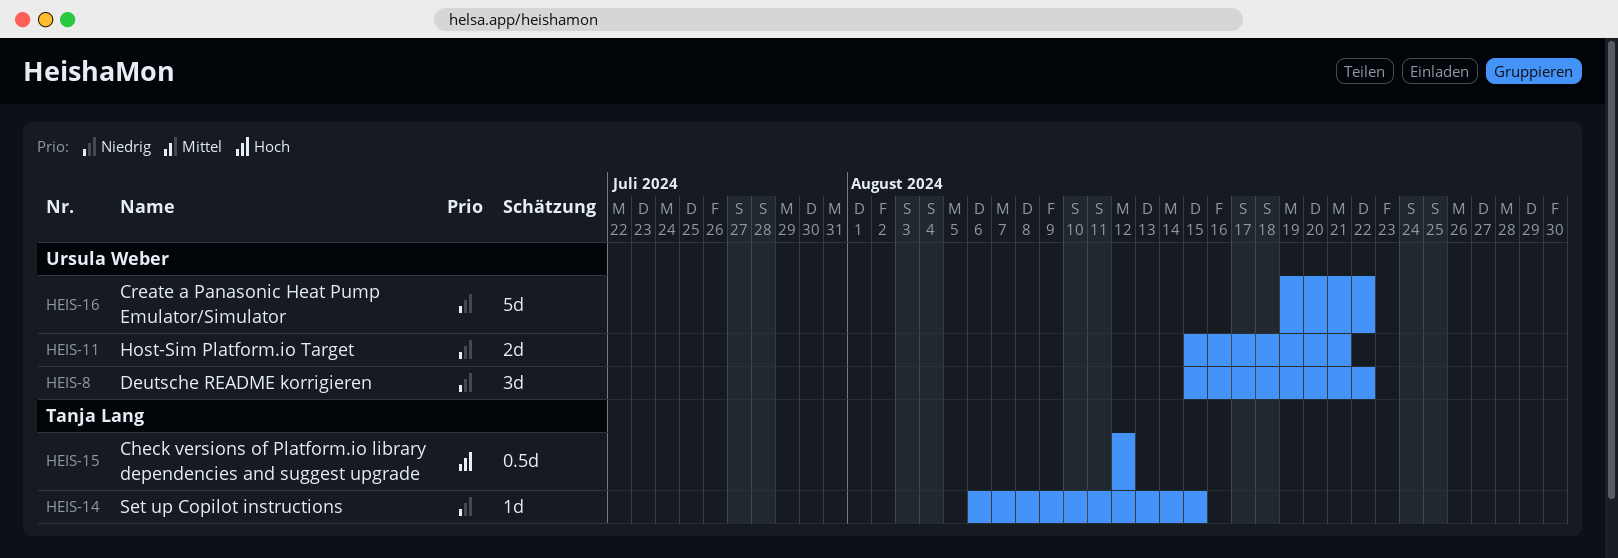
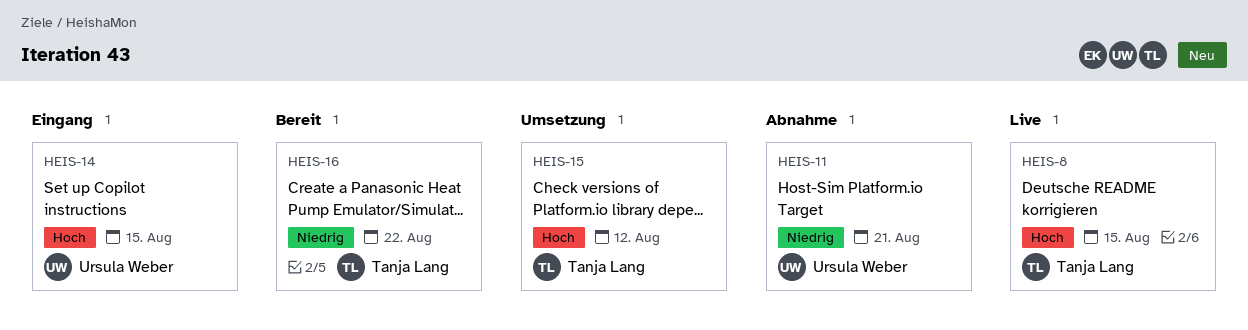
HEIS-8, owner: Ursula Weber -> Tanja Lang
HEIS-8, priority: Niedrig -> Hoch
HEIS-8, due: Aug 22 -> Aug 15
HEIS-14, owner: Tanja Lang -> Ursula Weber
HEIS-14, priority: Niedrig -> Hoch
HEIS-16, owner: Ursula Weber -> Tanja Lang

